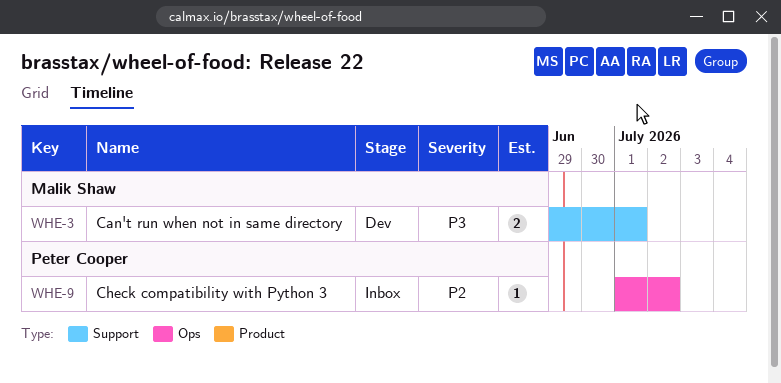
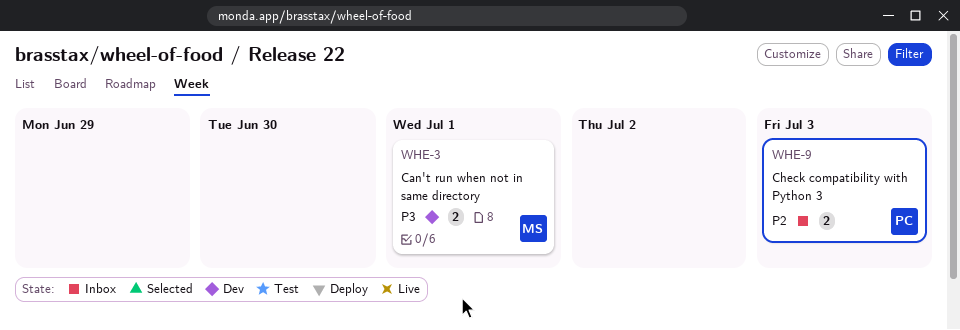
WHE-9, estimate: 1 -> 2
WHE-9, due: Jul 2 -> Jul 3

